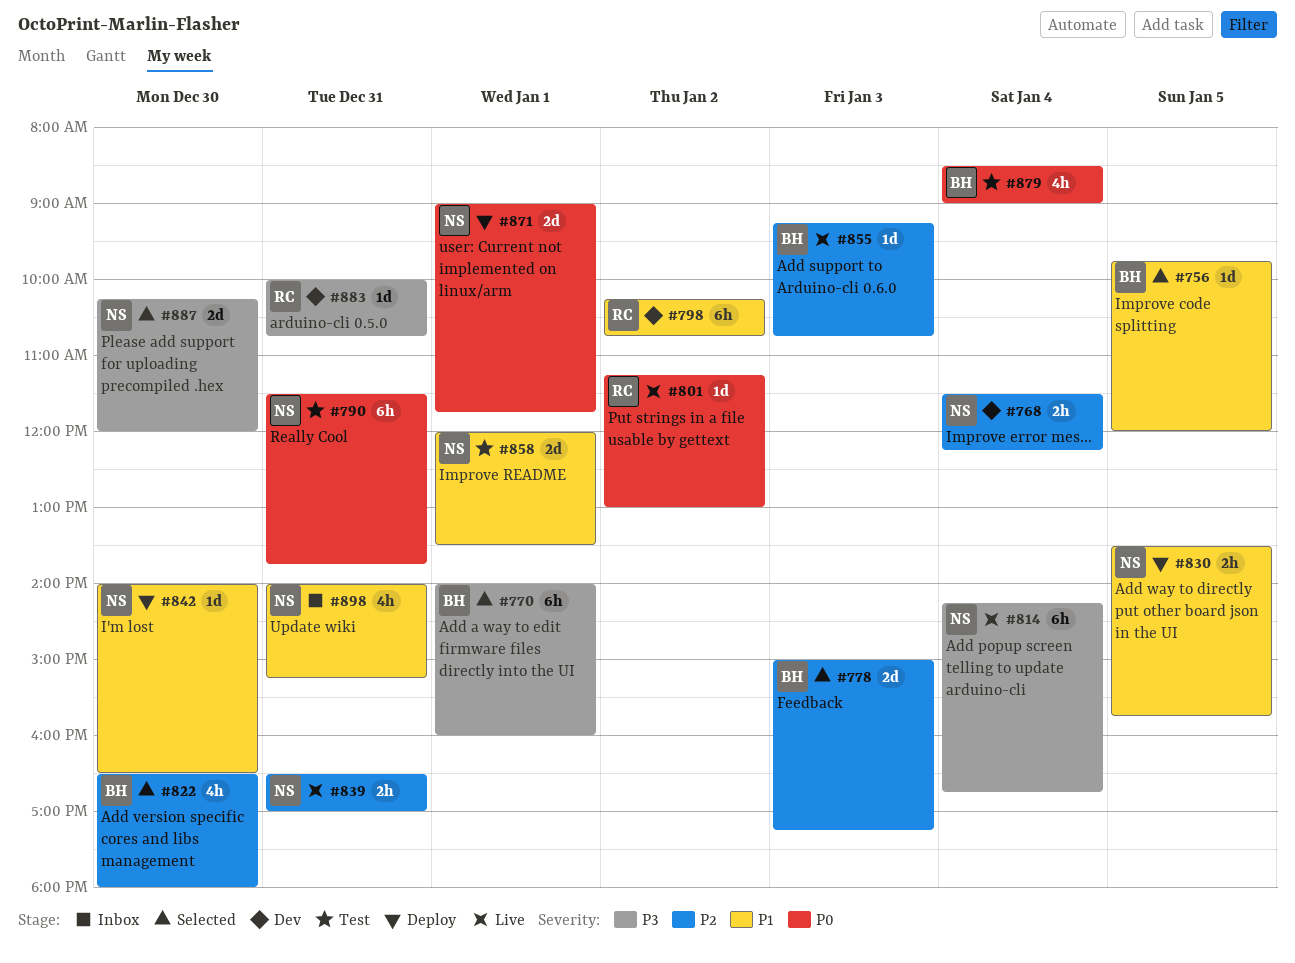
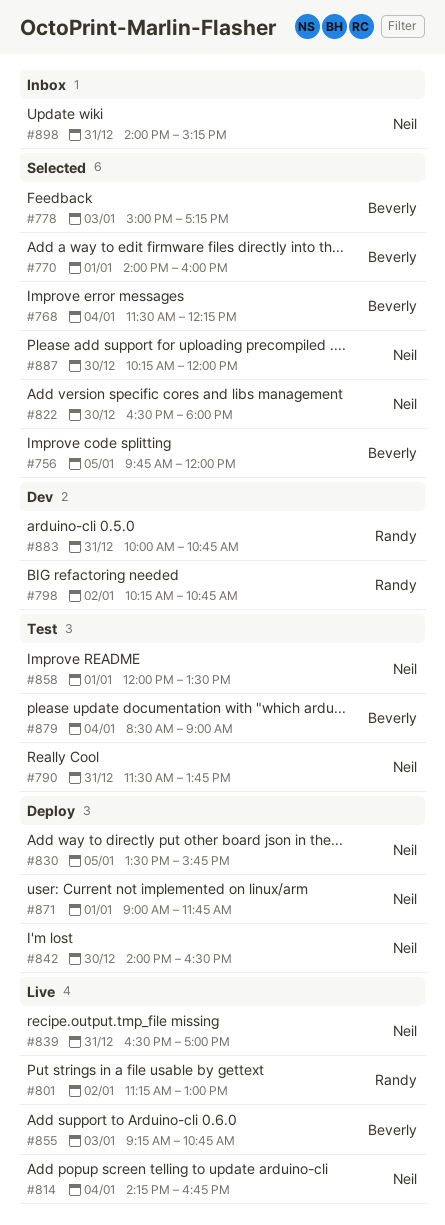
#768, status: Dev -> Selected
#768, owner: Neil -> Beverly
#822, owner: Beverly -> Neil

